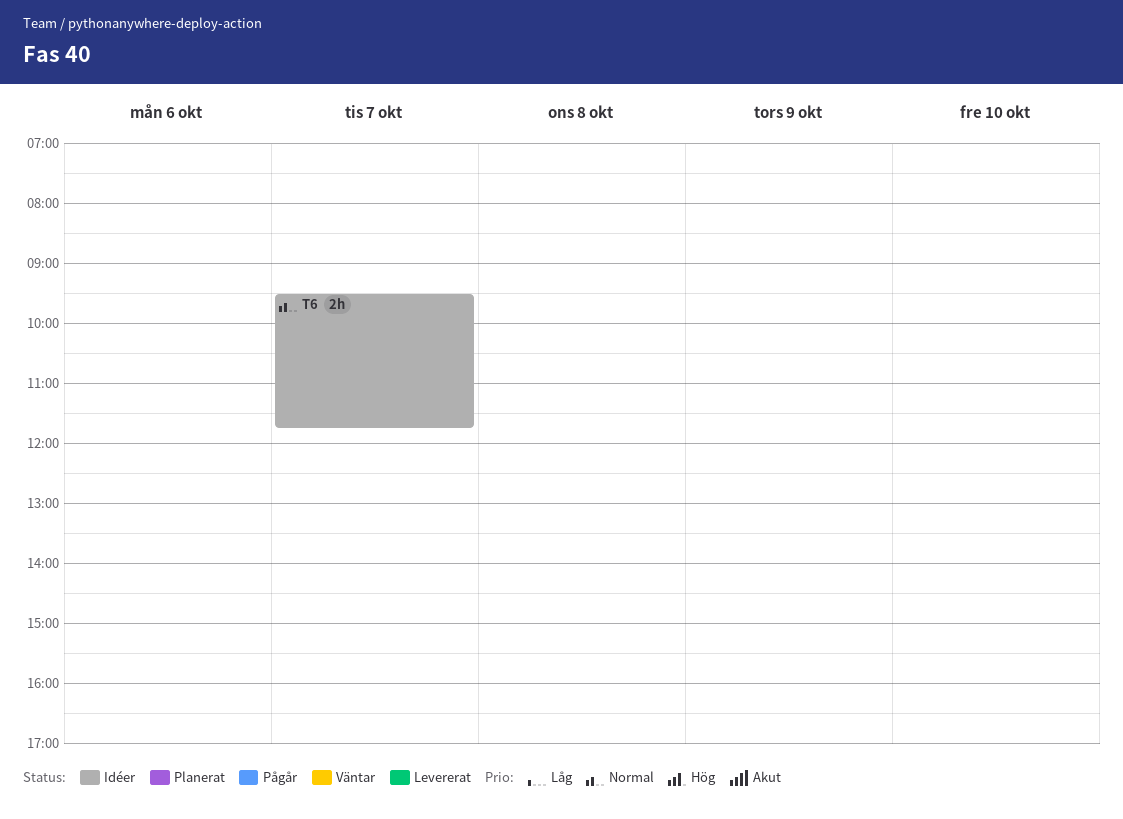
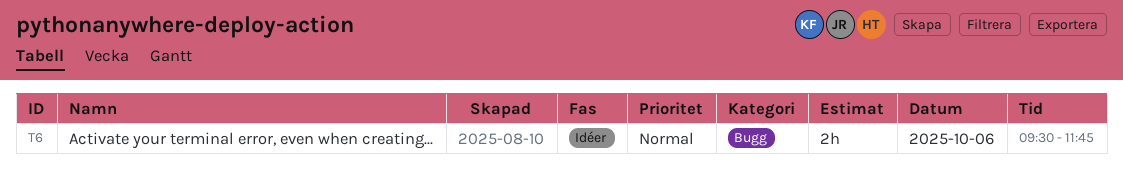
T6, day: Oct 7 -> Oct 6

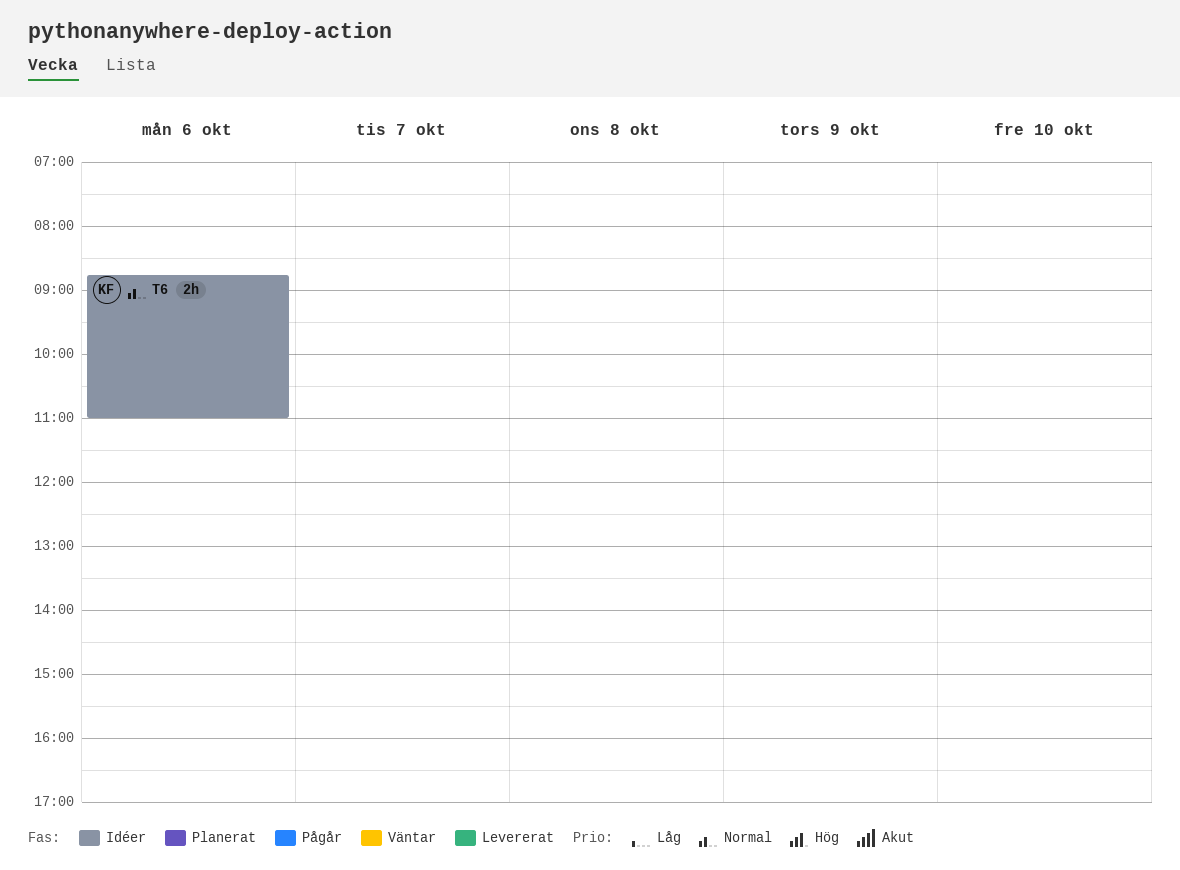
T6, begins: 09:30 -> 08:45
T6, ends: 11:45 -> 11:00

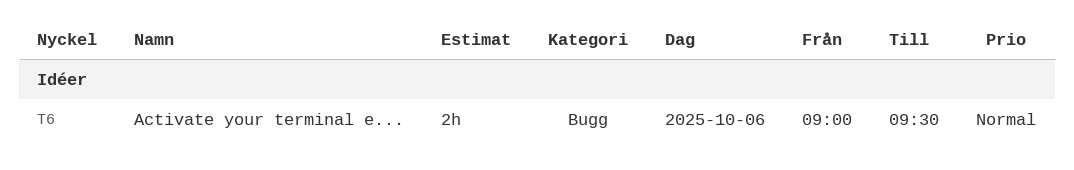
T6, begins: 08:45 -> 09:00
T6, ends: 11:00 -> 09:30

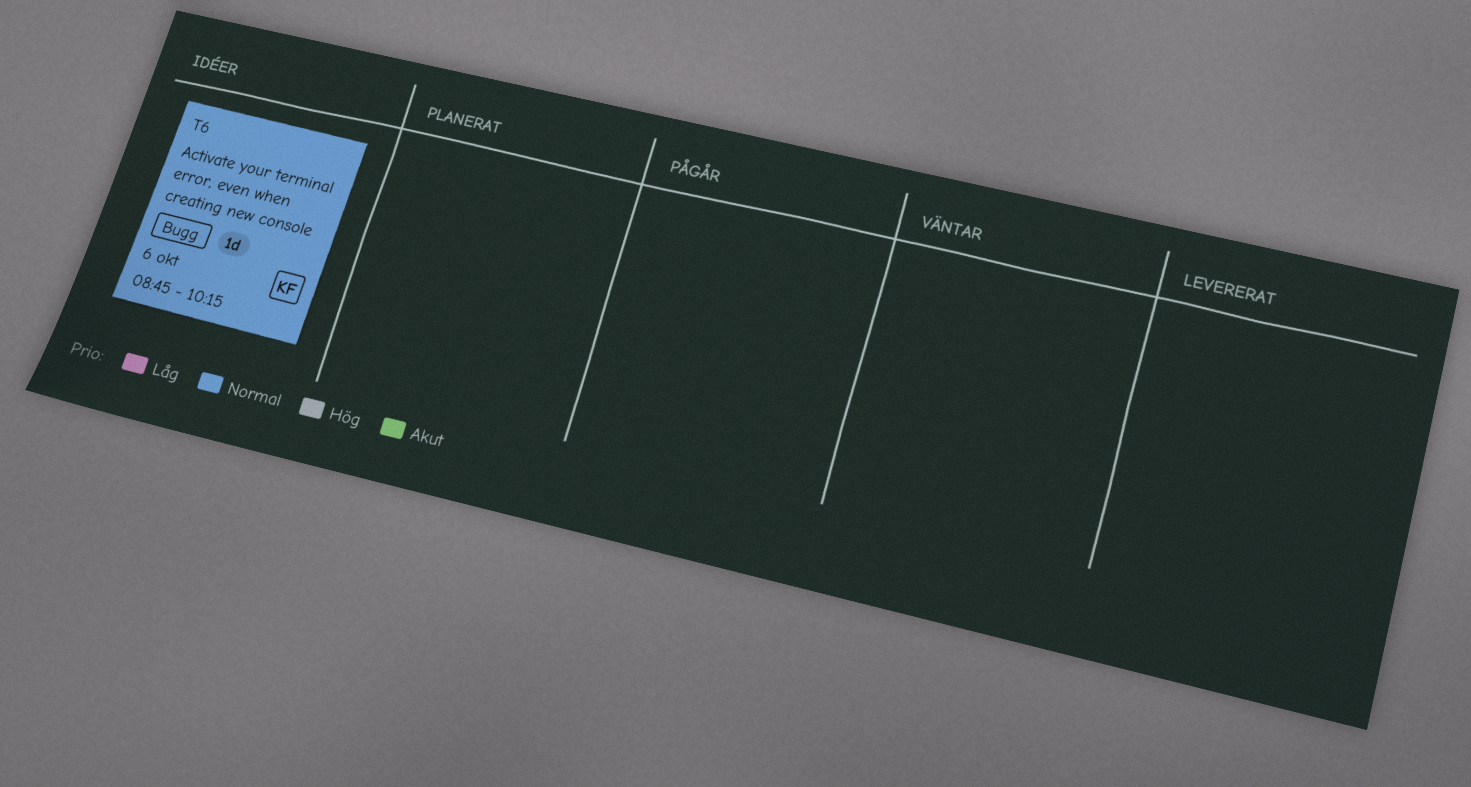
T6, estimate: 2h -> 1d
T6, begins: 09:00 -> 08:45
T6, ends: 09:30 -> 10:15

